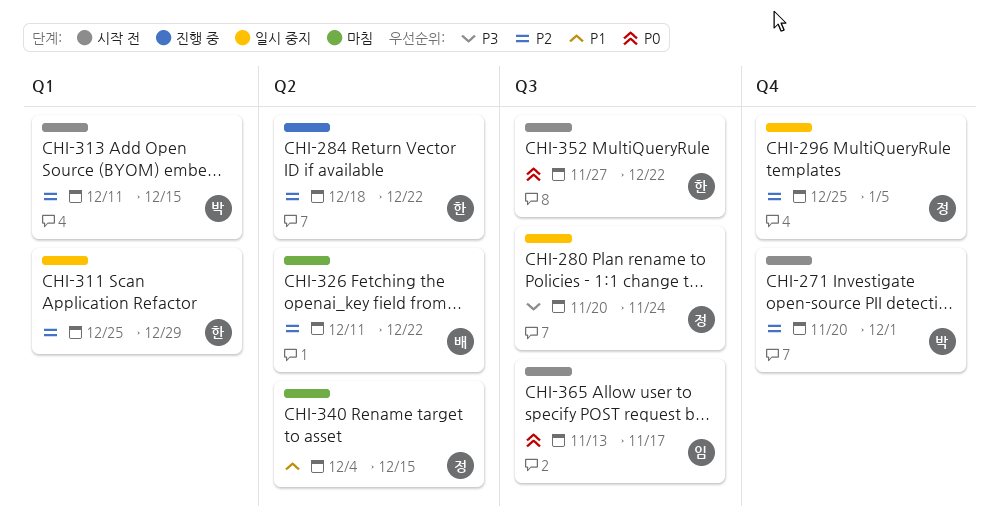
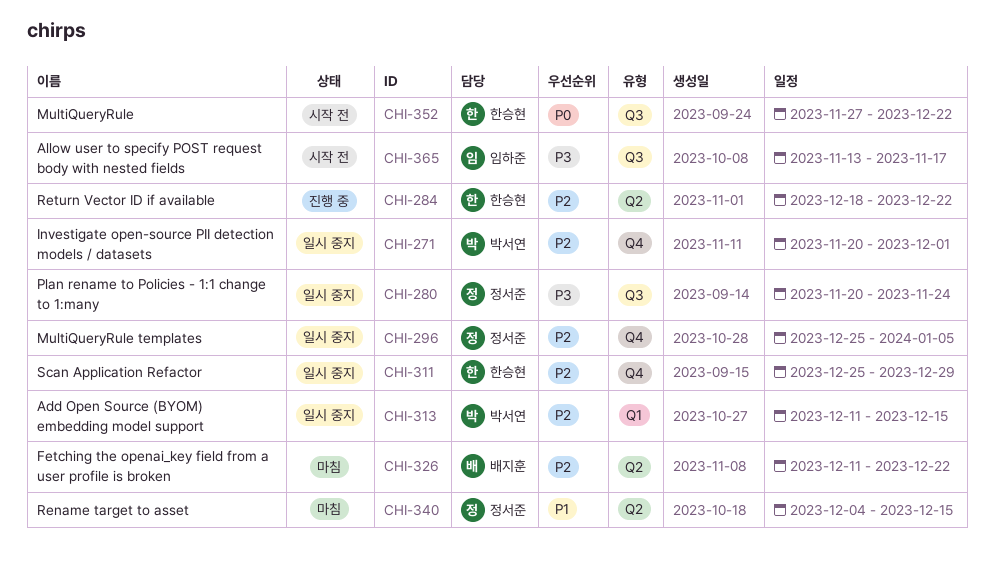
CHI-271, status: 시작 전 -> 일시 중지
CHI-311, label: Q1 -> Q4
CHI-313, status: 시작 전 -> 일시 중지
CHI-365, priority: P0 -> P3

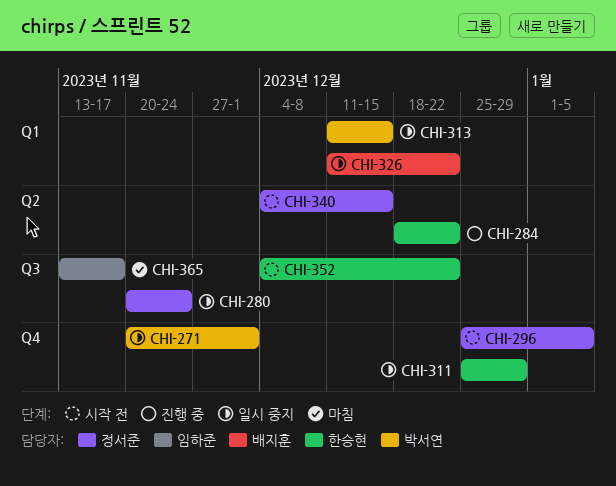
CHI-296, status: 일시 중지 -> 시작 전
CHI-326, status: 마침 -> 일시 중지
CHI-326, label: Q2 -> Q1
CHI-340, status: 마침 -> 시작 전
CHI-352, start: Nov 27 -> Dec 4
CHI-365, status: 시작 전 -> 마침

